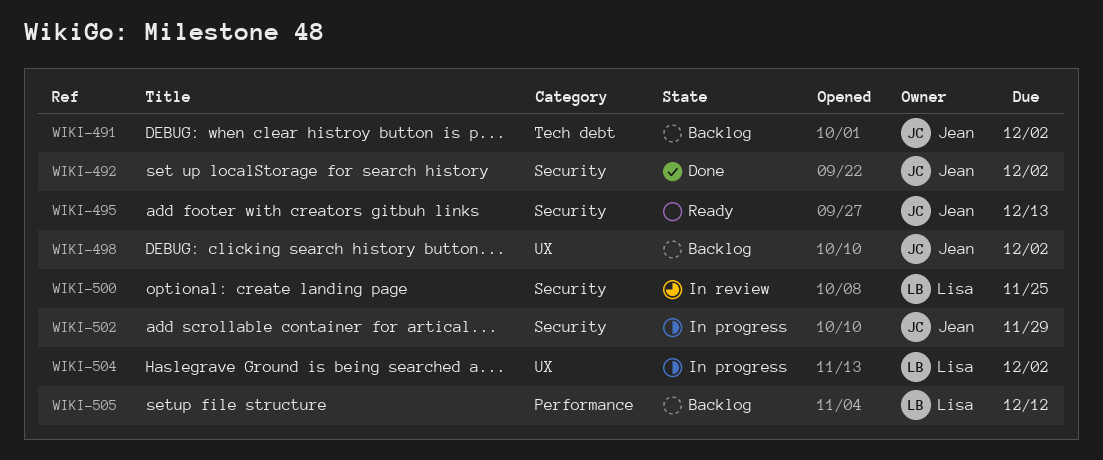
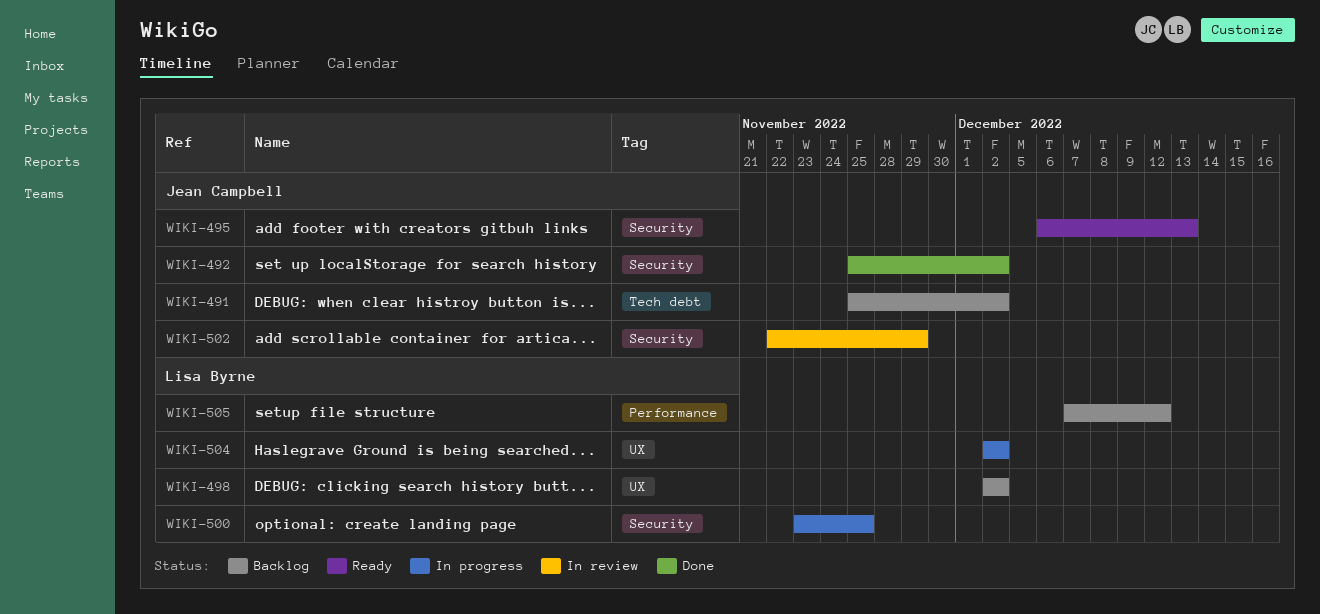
WIKI-498, owner: Jean Campbell -> Lisa Byrne
WIKI-500, status: In review -> In progress
WIKI-502, status: In progress -> In review

